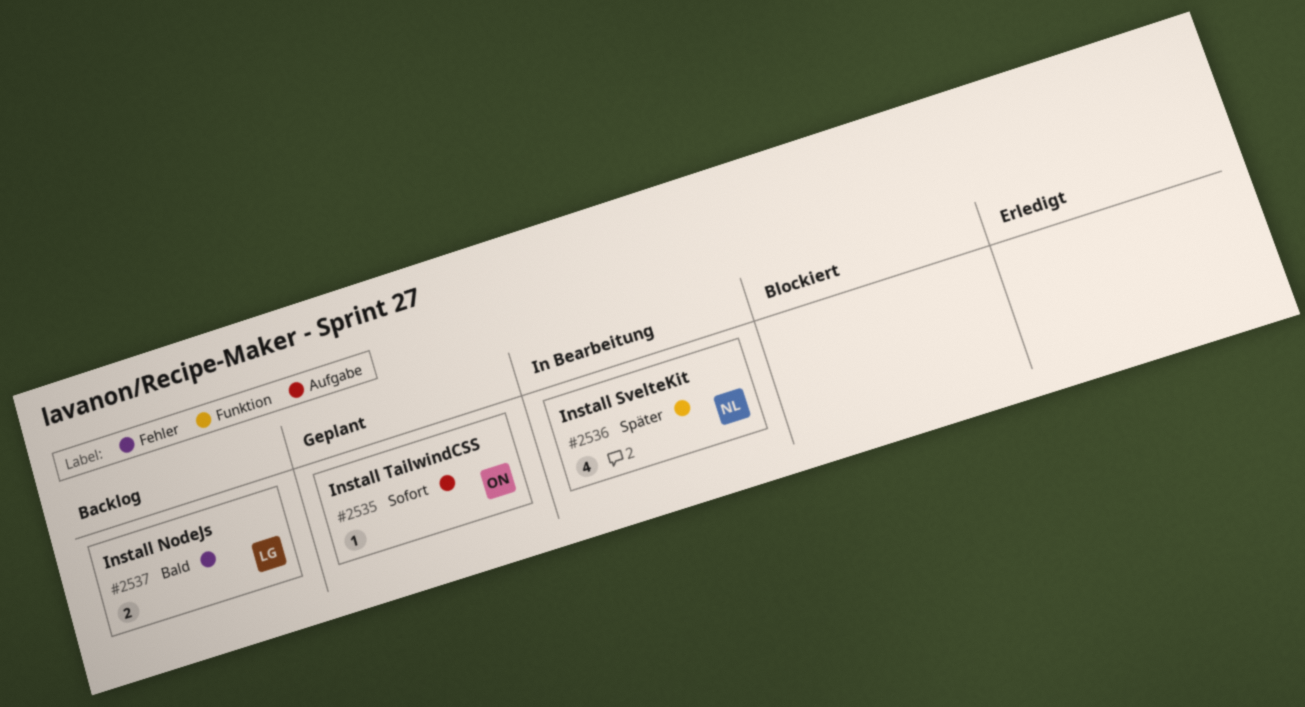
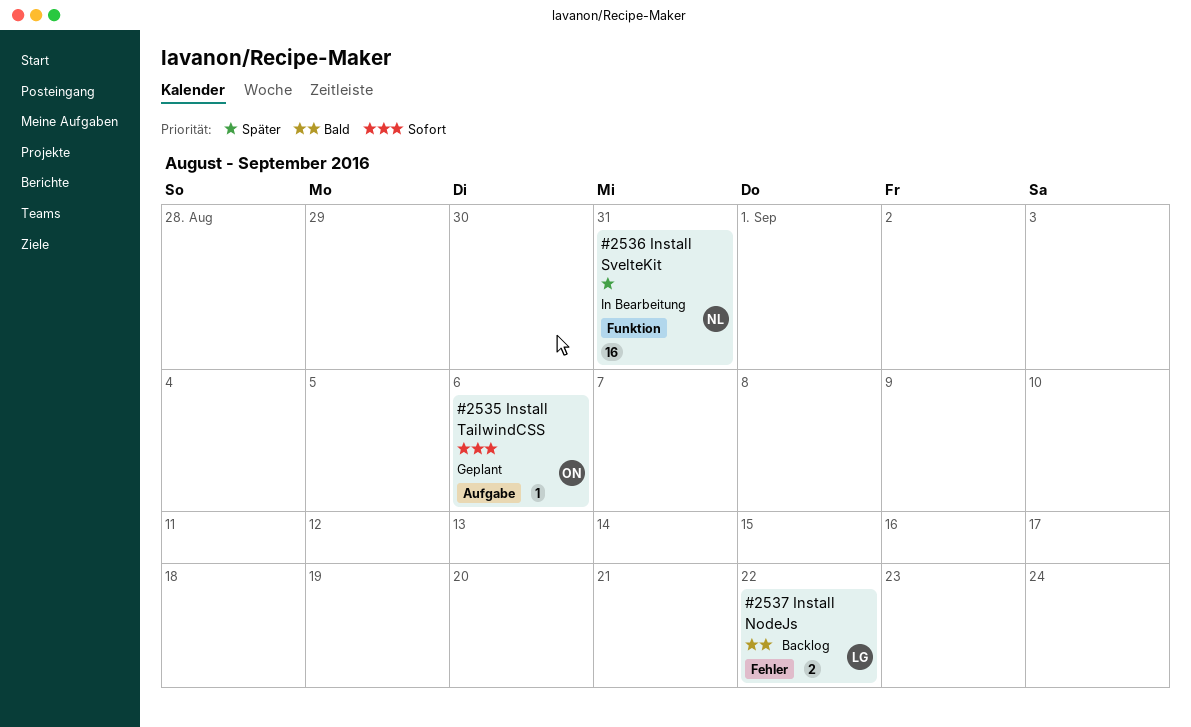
#2536, estimate: 4 -> 16

